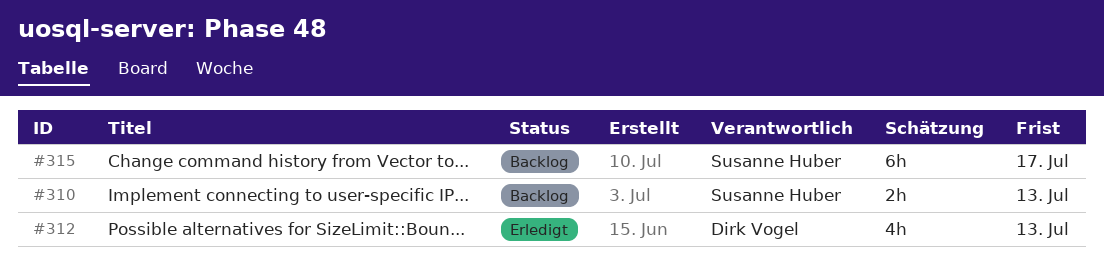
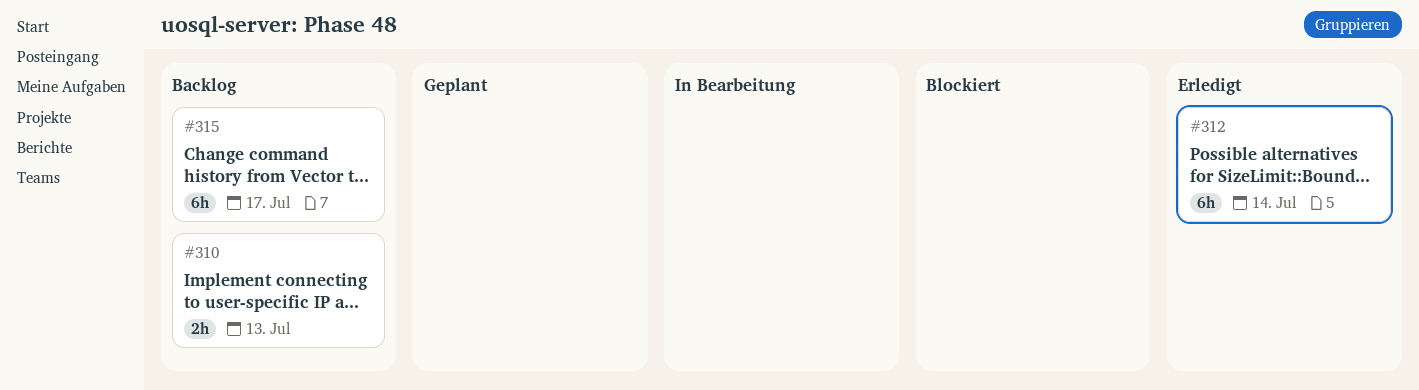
#312, estimate: 4h -> 6h
#312, due: Jul 13 -> Jul 14

